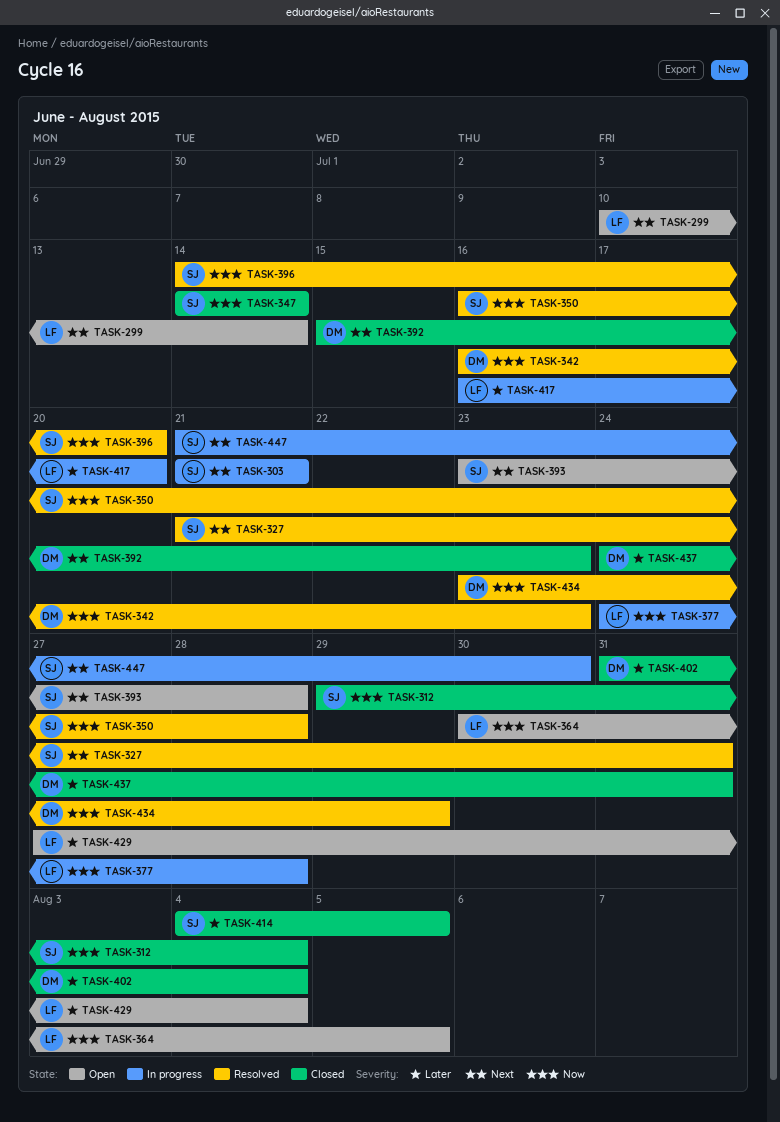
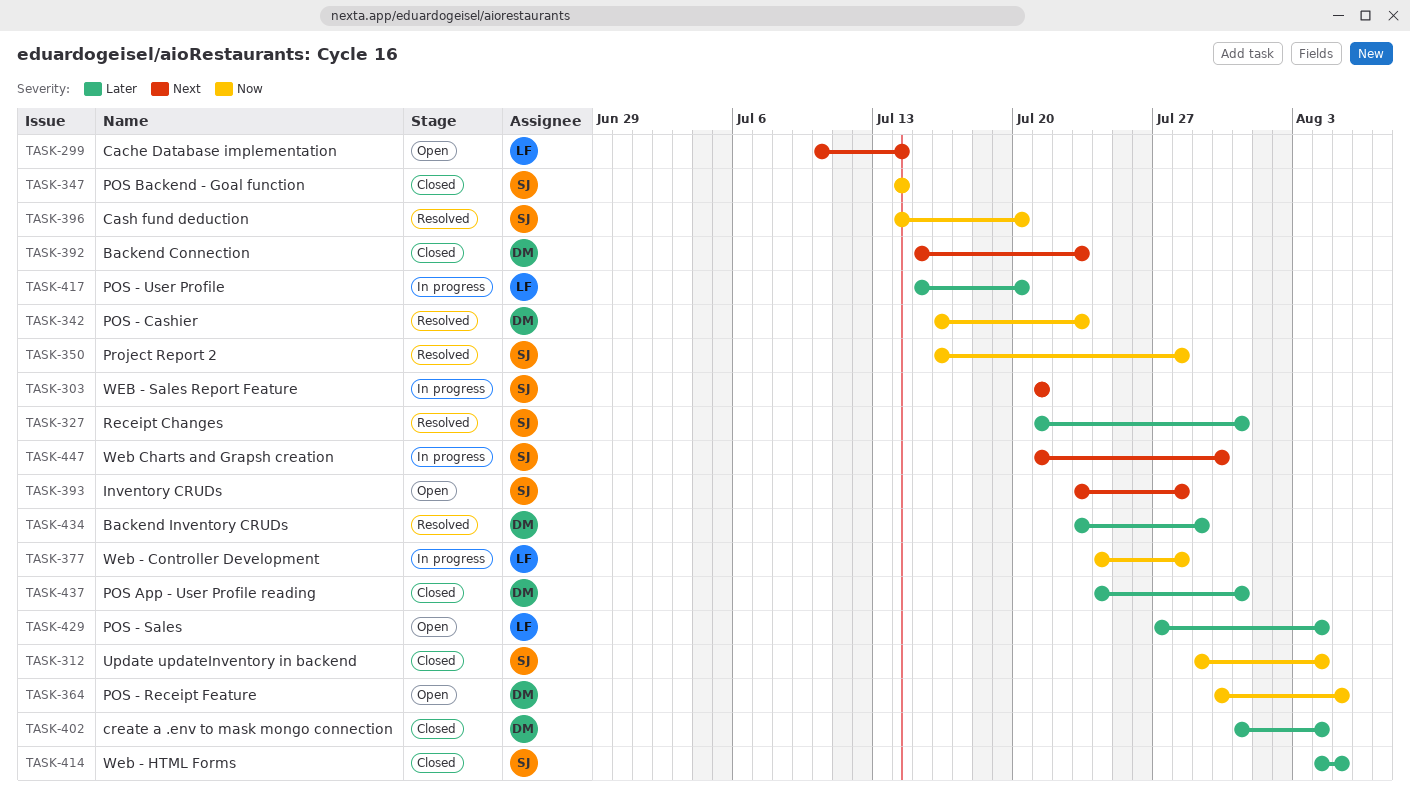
TASK-327, priority: Next -> Later
TASK-364, owner: LF -> DM
TASK-417, start: Jul 16 -> Jul 15
TASK-434, priority: Now -> Later

